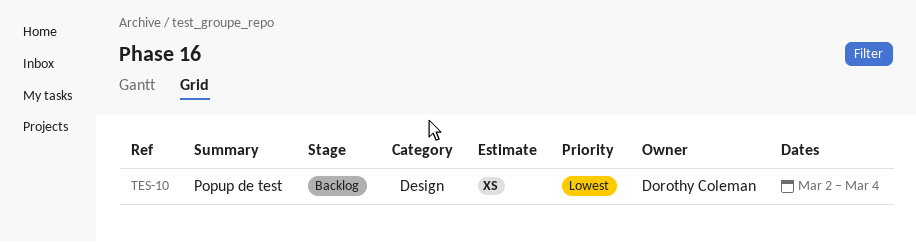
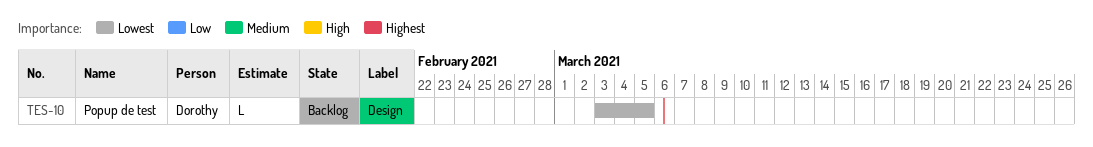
TES-10, estimate: XS -> L
TES-10, start: Mar 2 -> Mar 3
TES-10, due: Mar 4 -> Mar 5

